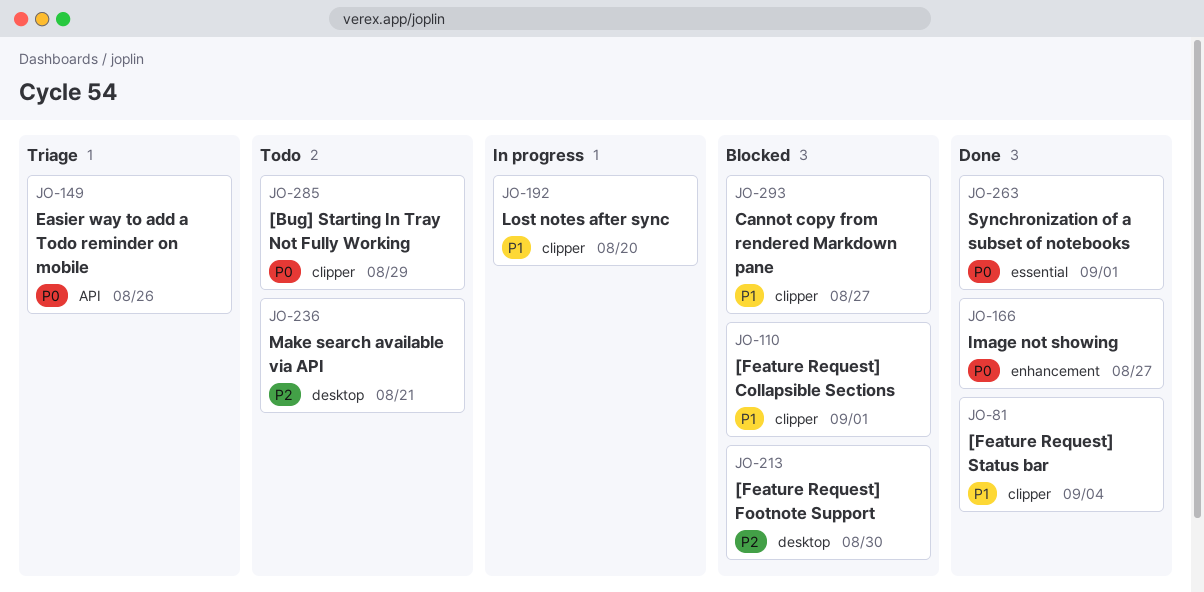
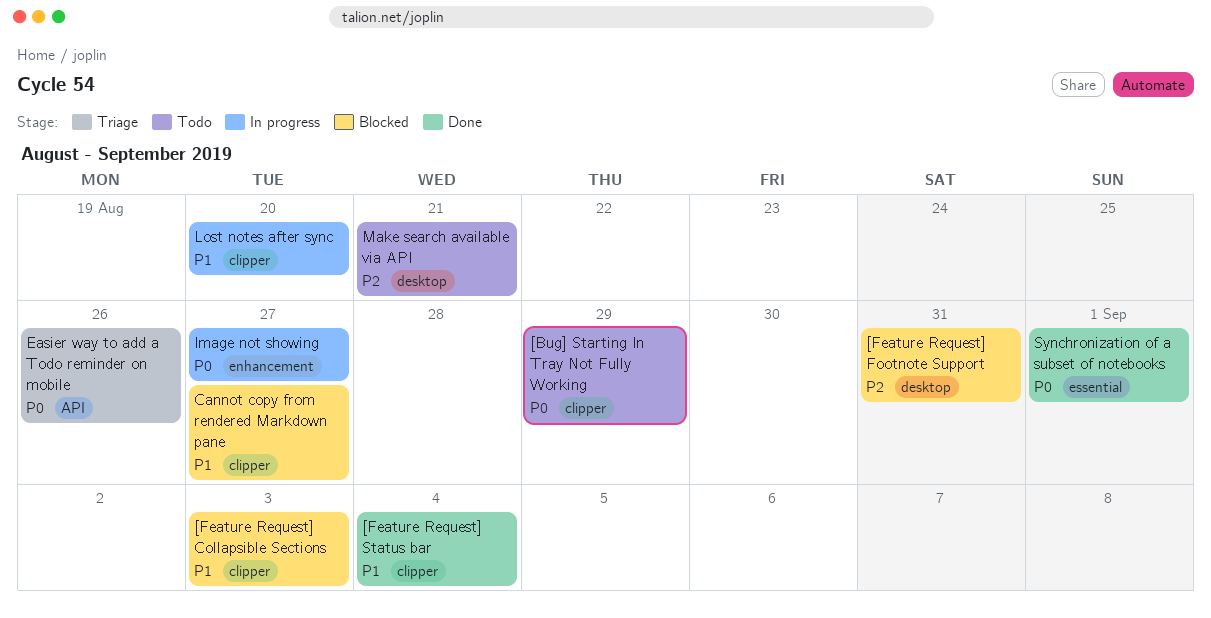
[Feature Request] Collapsible Sections, due: Sep 1 -> Sep 3
[Feature Request] Footnote Support, due: Aug 30 -> Aug 31
Image not showing, status: Done -> In progress

